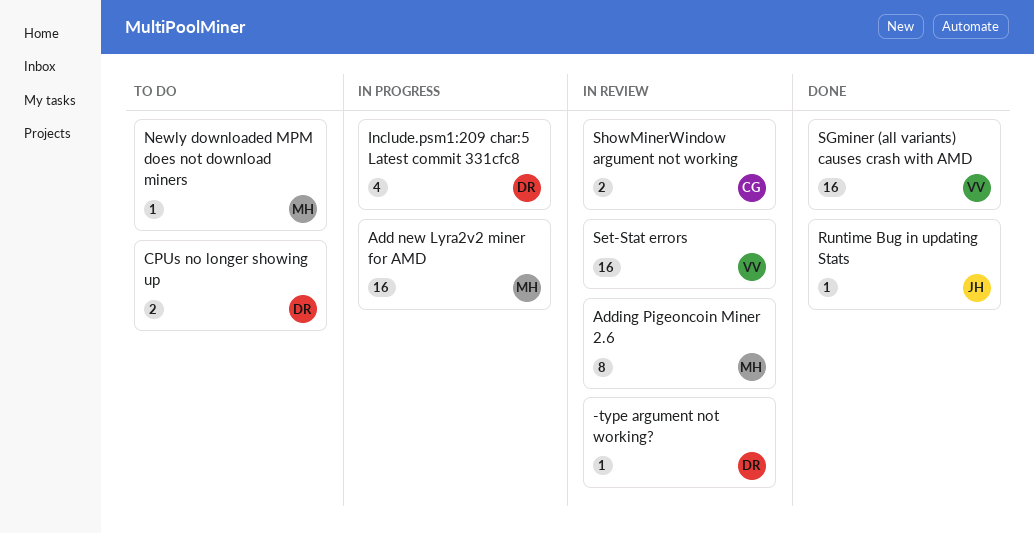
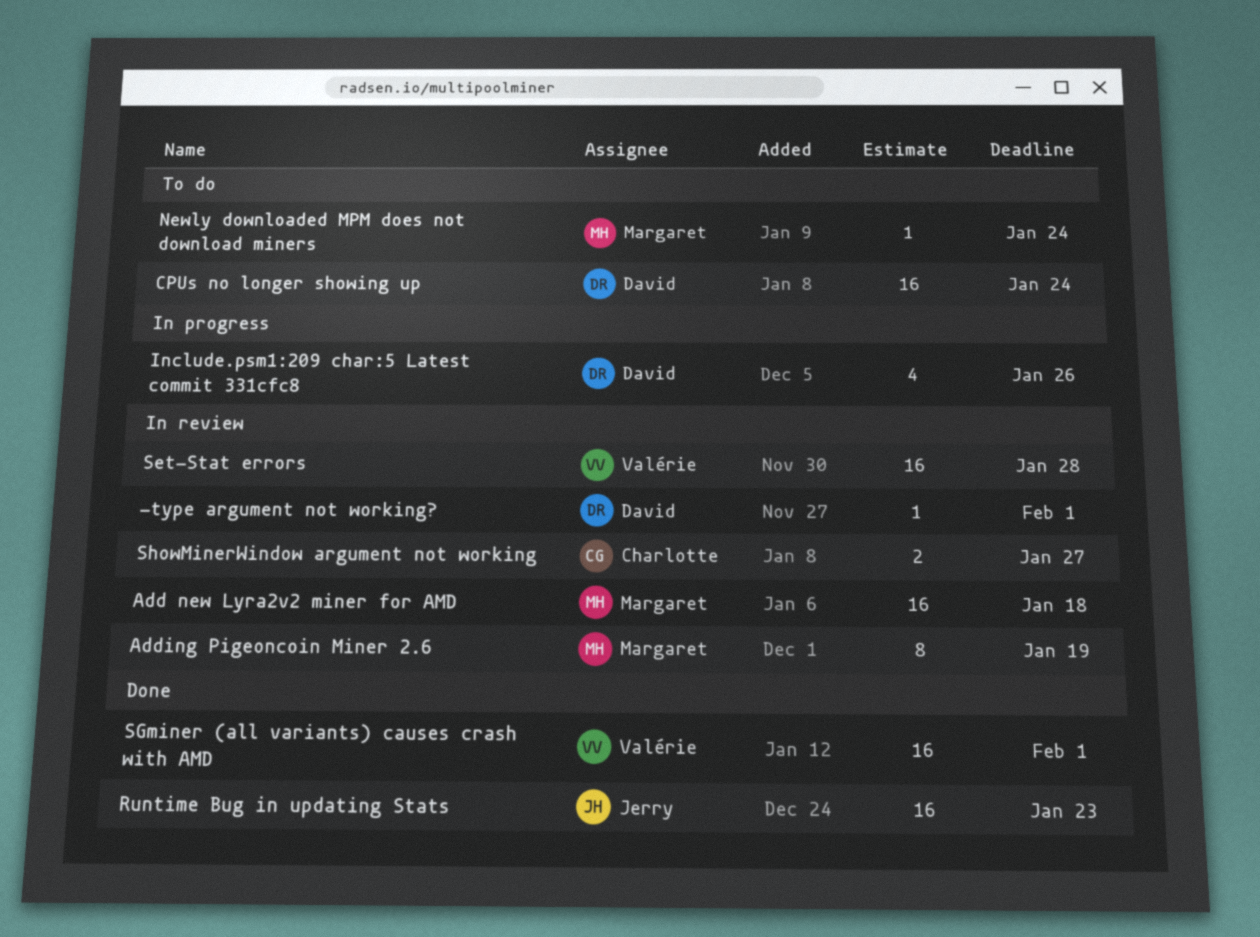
Add new Lyra2v2 miner for AMD, status: In progress -> In review
CPUs no longer showing up, estimate: 2 -> 16
Runtime Bug in updating Stats, estimate: 1 -> 16

